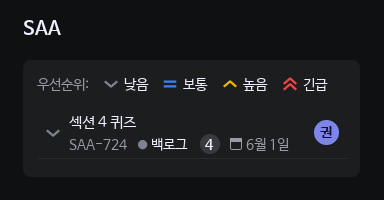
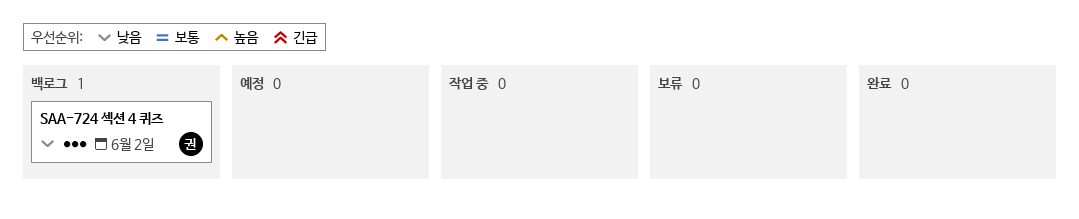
SAA-724, estimate: 4 -> 3
SAA-724, due: Jun 1 -> Jun 2

